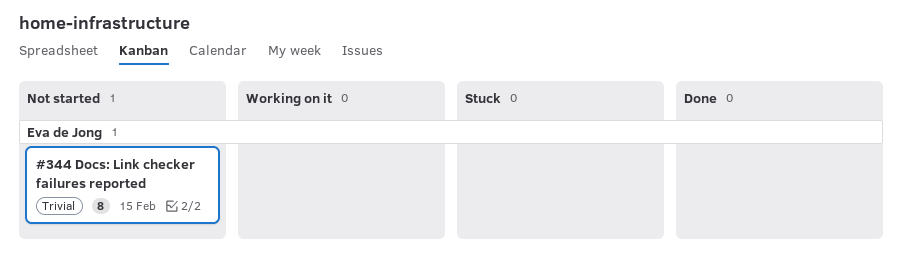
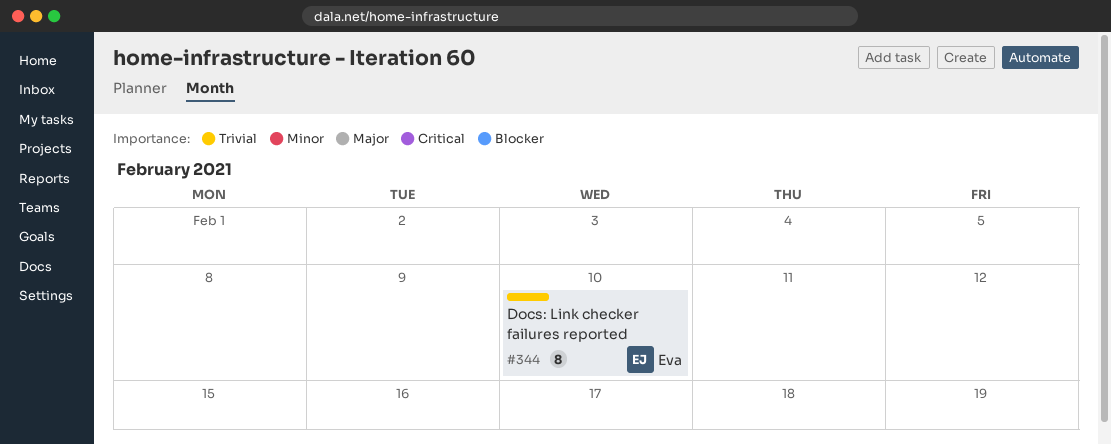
#344, due: Feb 15 -> Feb 10

